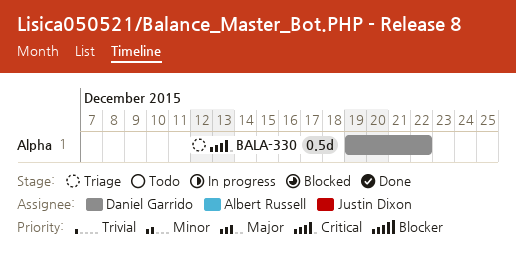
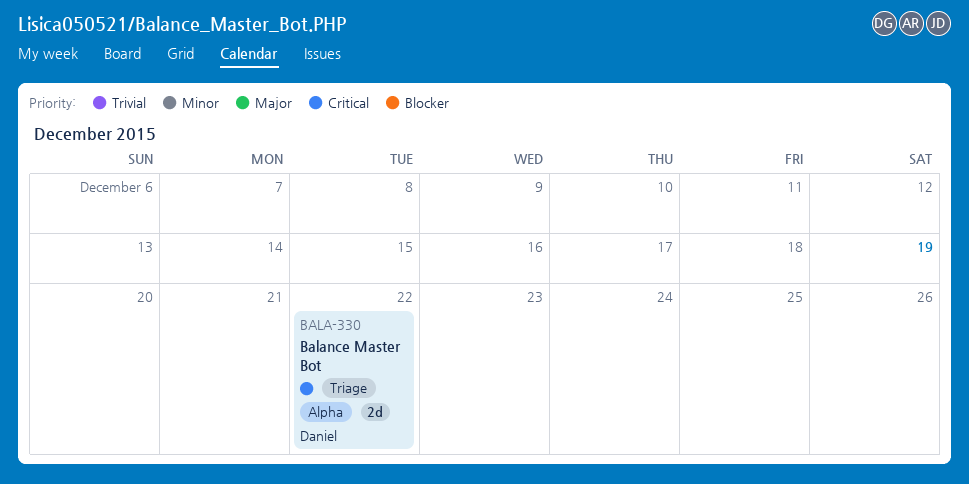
BALA-330, estimate: 0.5d -> 2d

